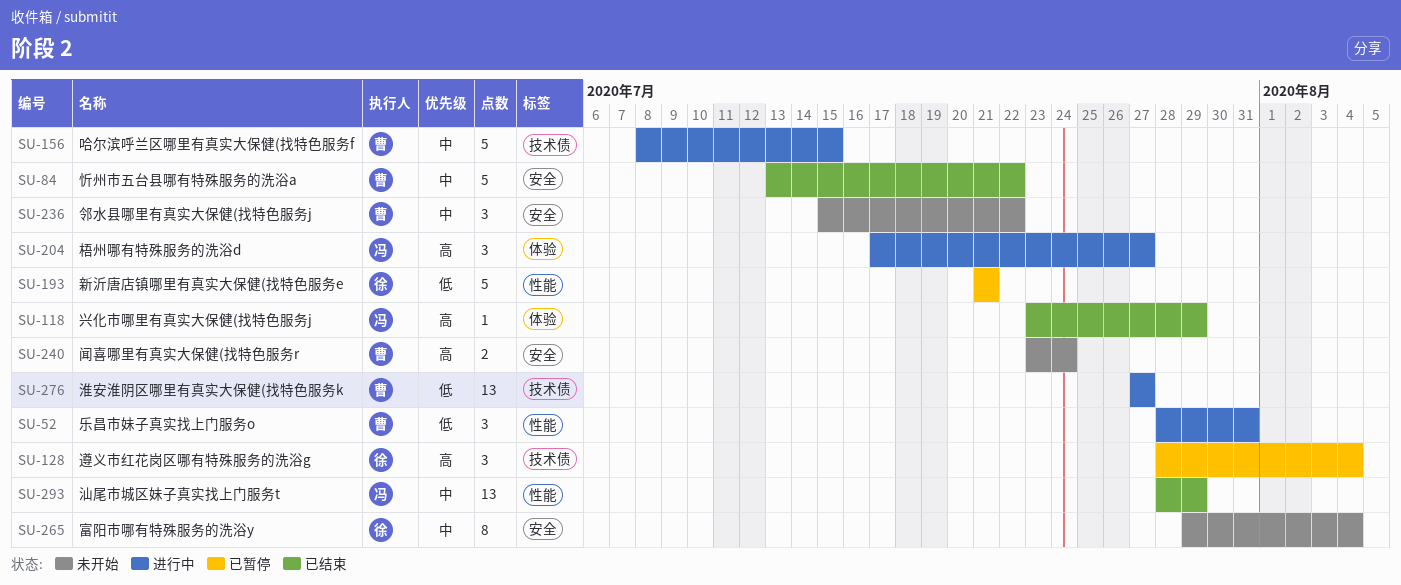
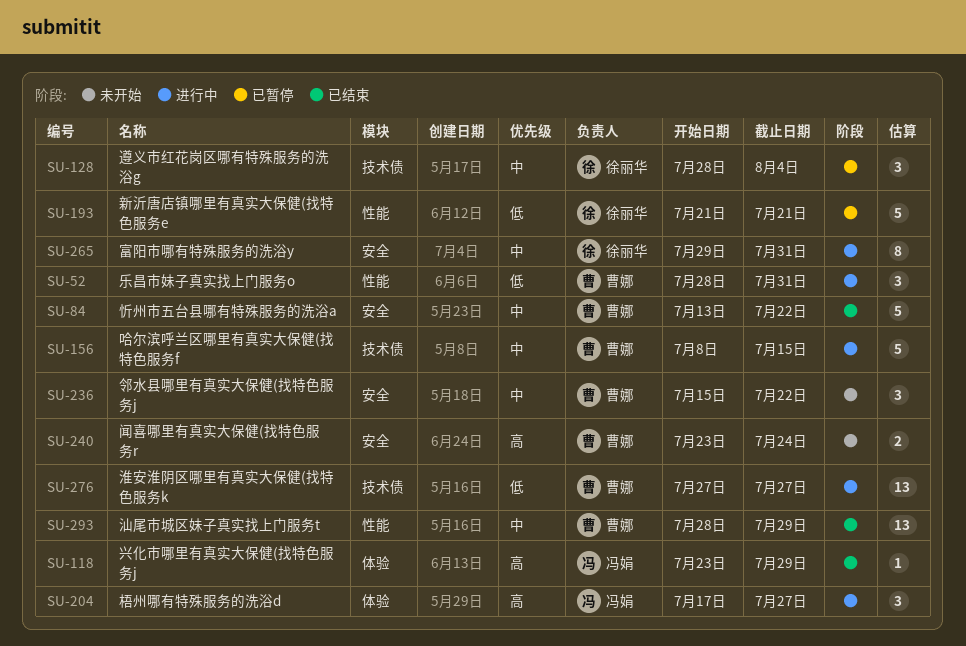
SU-128, priority: 高 -> 中
SU-265, status: 未开始 -> 进行中
SU-265, due: Aug 4 -> Jul 31
SU-293, owner: 冯娟 -> 曹娜

